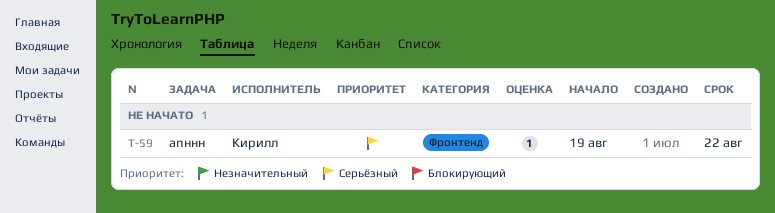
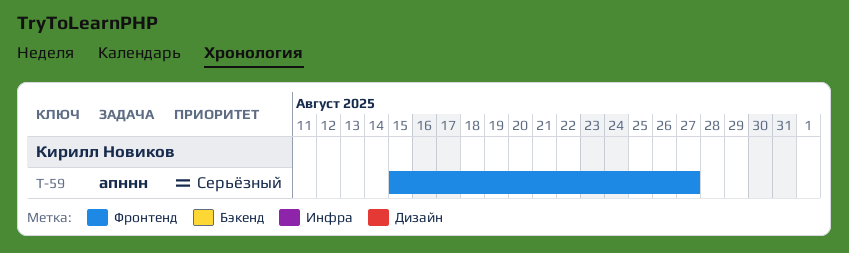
T-59, start: Aug 19 -> Aug 15
T-59, due: Aug 22 -> Aug 27

